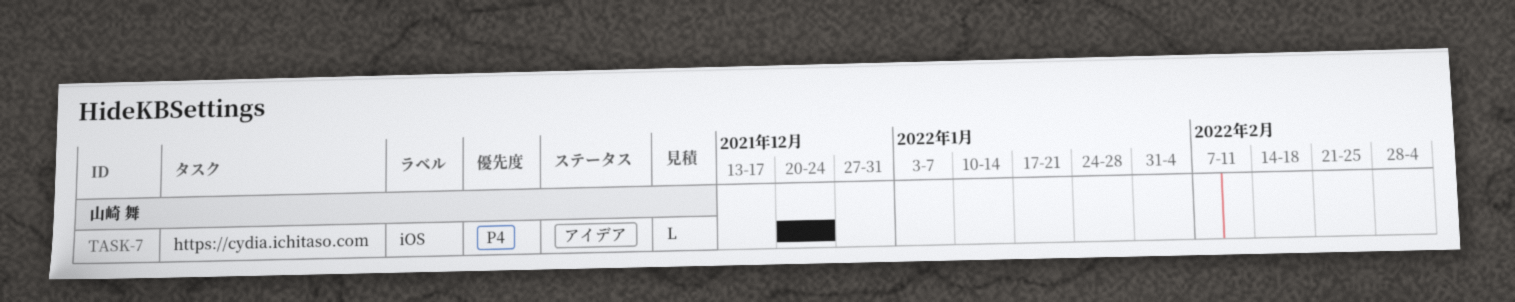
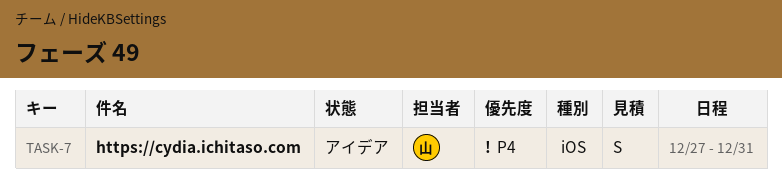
TASK-7, estimate: L -> S
TASK-7, start: Dec 20 -> Dec 27
TASK-7, due: Dec 24 -> Dec 31

